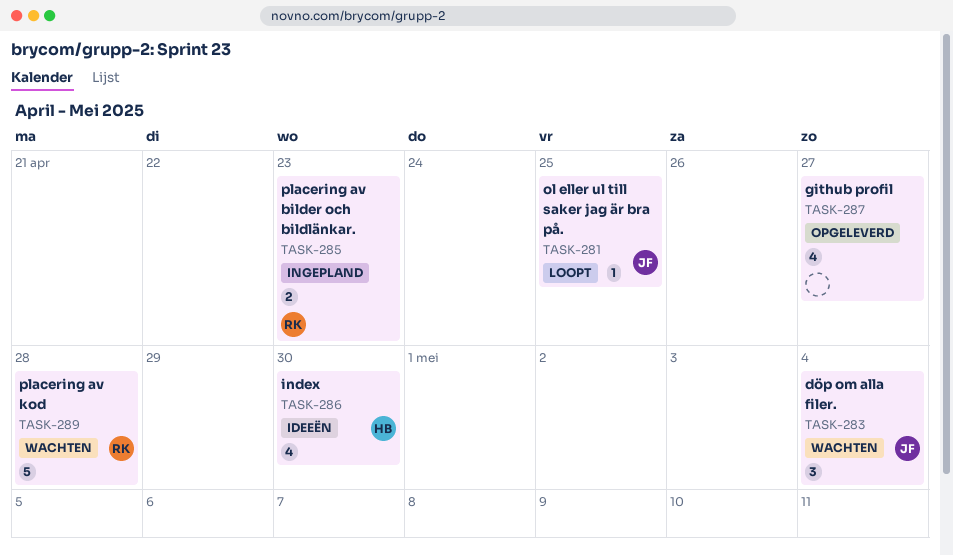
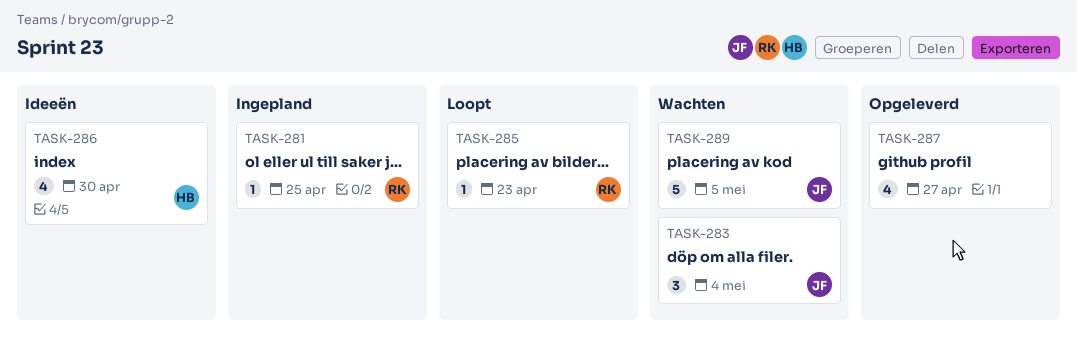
TASK-281, status: Loopt -> Ingepland
TASK-281, owner: JF -> RK
TASK-285, status: Ingepland -> Loopt
TASK-285, estimate: 2 -> 1
TASK-289, owner: RK -> JF
TASK-289, due: Apr 28 -> May 5

